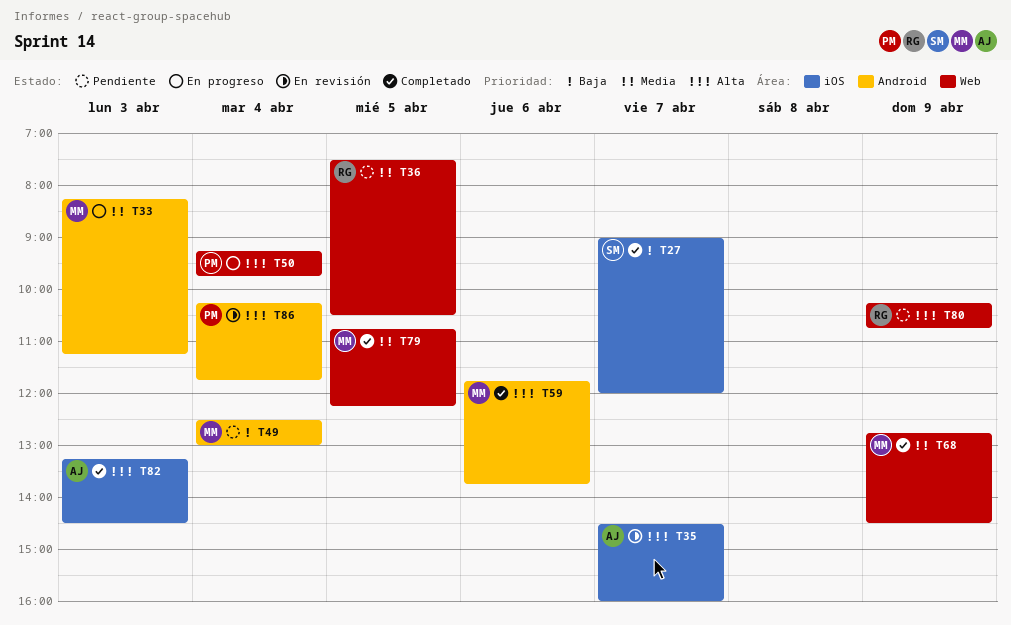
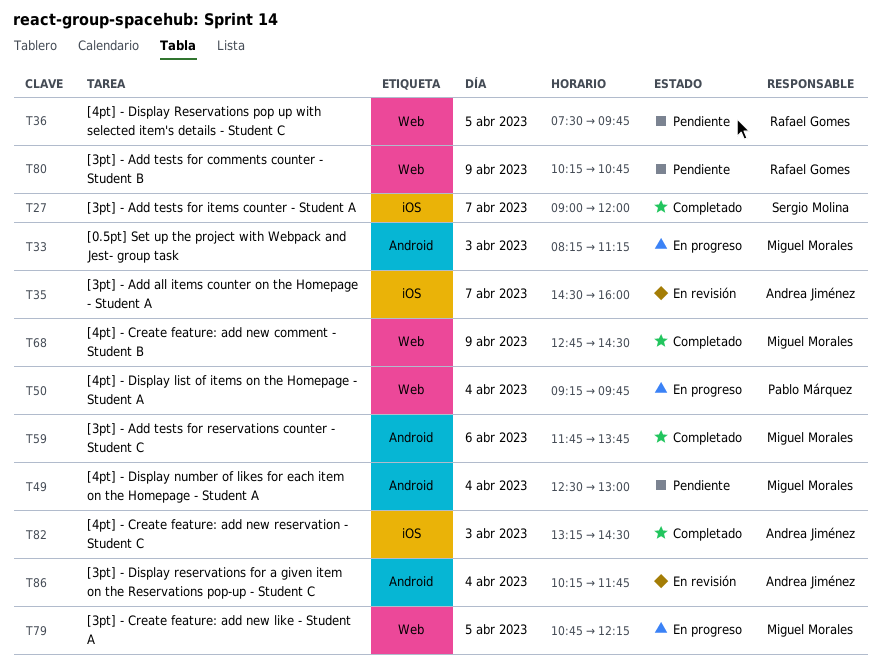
T36, ends: 10:30 -> 09:45
T79, status: Completado -> En progreso
T86, owner: Pablo Márquez -> Andrea Jiménez

